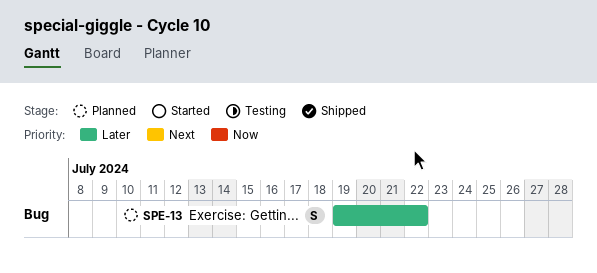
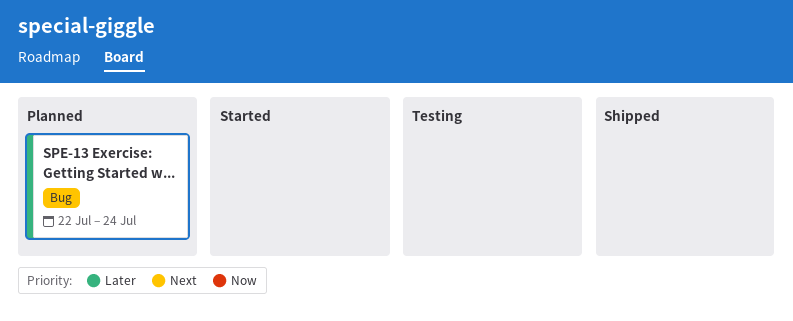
SPE-13, start: Jul 19 -> Jul 22
SPE-13, due: Jul 22 -> Jul 24

